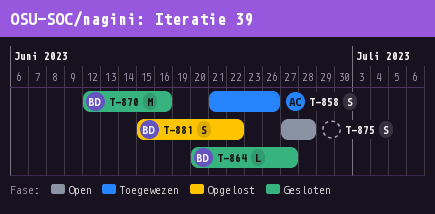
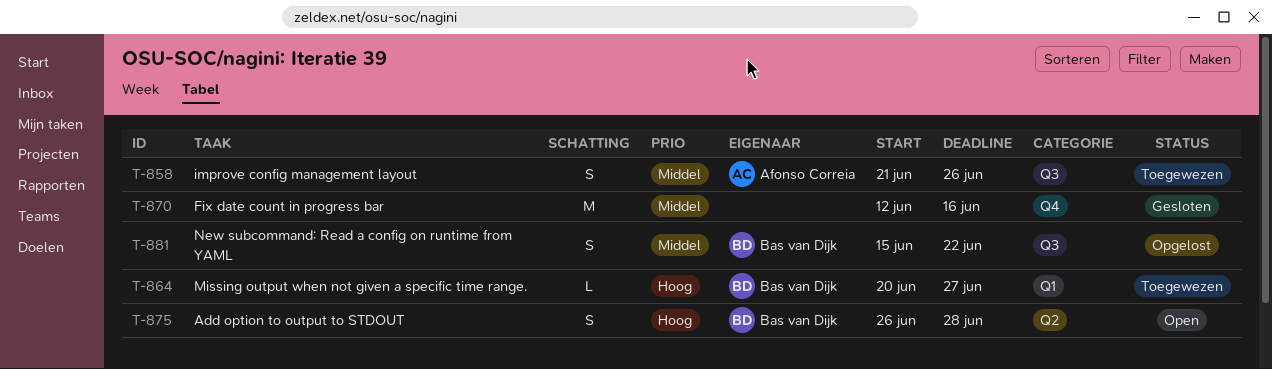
T-864, status: Gesloten -> Toegewezen
T-870, owner: Bas van Dijk -> none
T-875, owner: none -> Bas van Dijk
T-875, start: Jun 27 -> Jun 26

